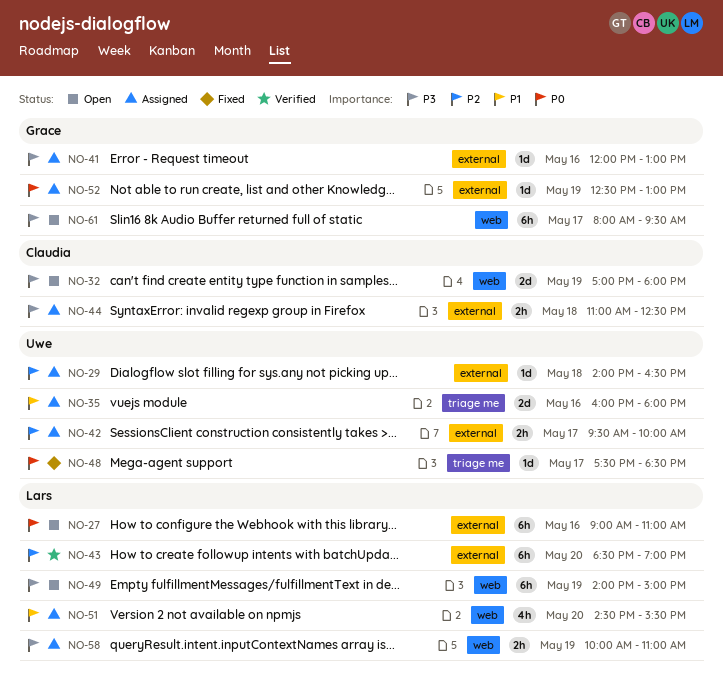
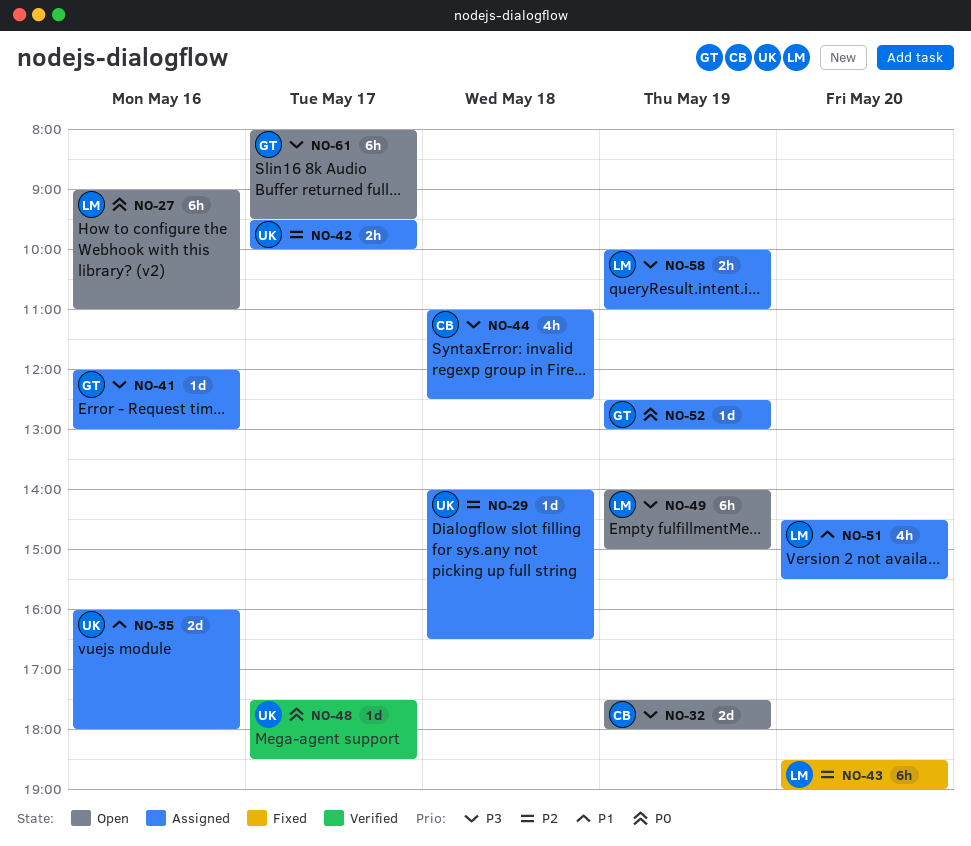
NO-32, begins: 17:00 -> 17:30
NO-43, status: Verified -> Fixed
NO-44, estimate: 2h -> 4h
NO-48, status: Fixed -> Verified

